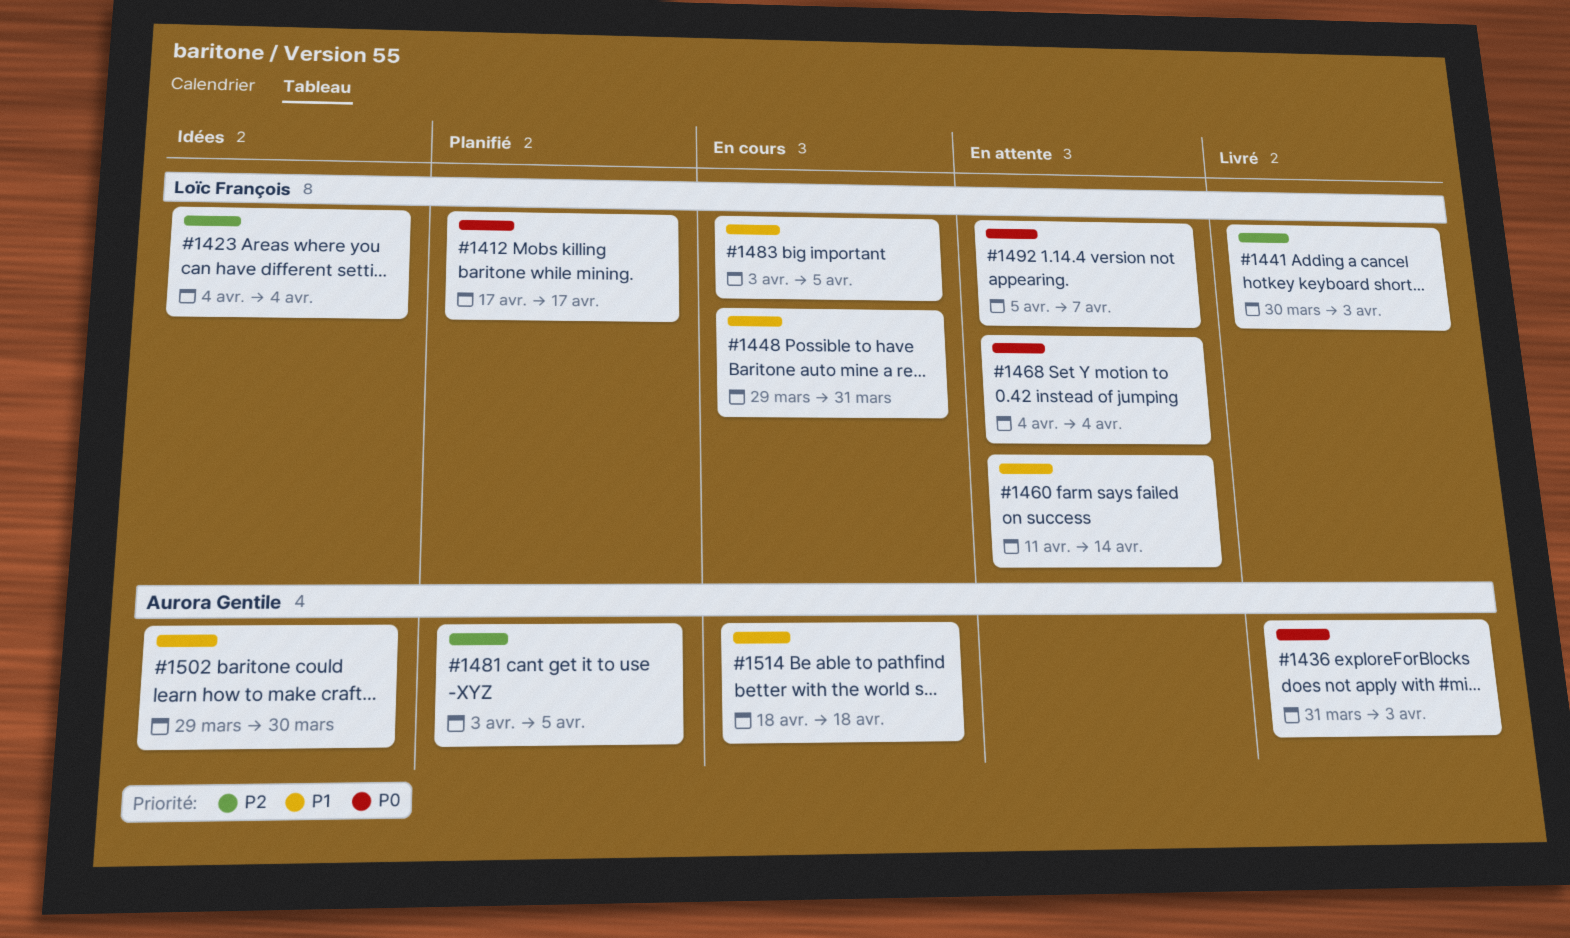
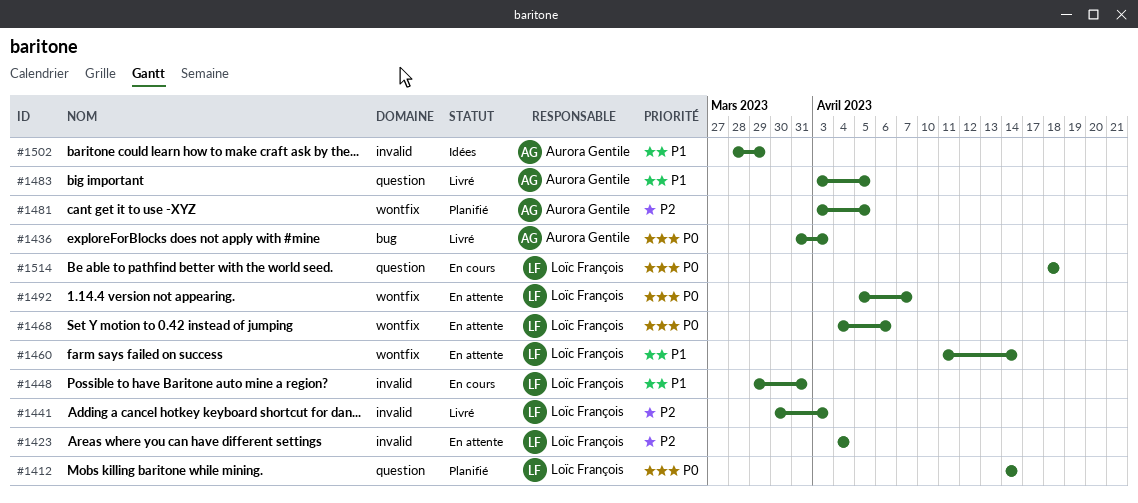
#1412, start: Apr 17 -> Apr 14
#1412, due: Apr 17 -> Apr 14
#1423, status: Idées -> En attente
#1468, due: Apr 4 -> Apr 6
#1483, status: En cours -> Livré
#1483, owner: Loïc François -> Aurora Gentile
#1502, start: Mar 29 -> Mar 28
#1502, due: Mar 30 -> Mar 29
#1514, owner: Aurora Gentile -> Loïc François
#1514, priority: P1 -> P0

